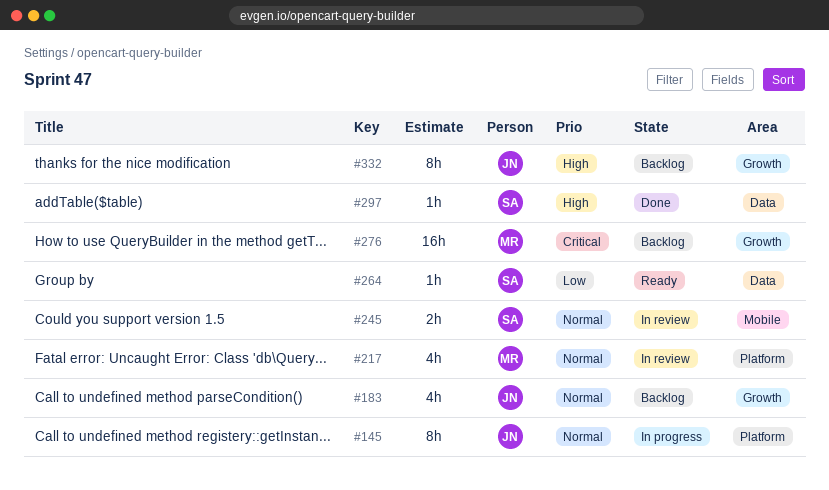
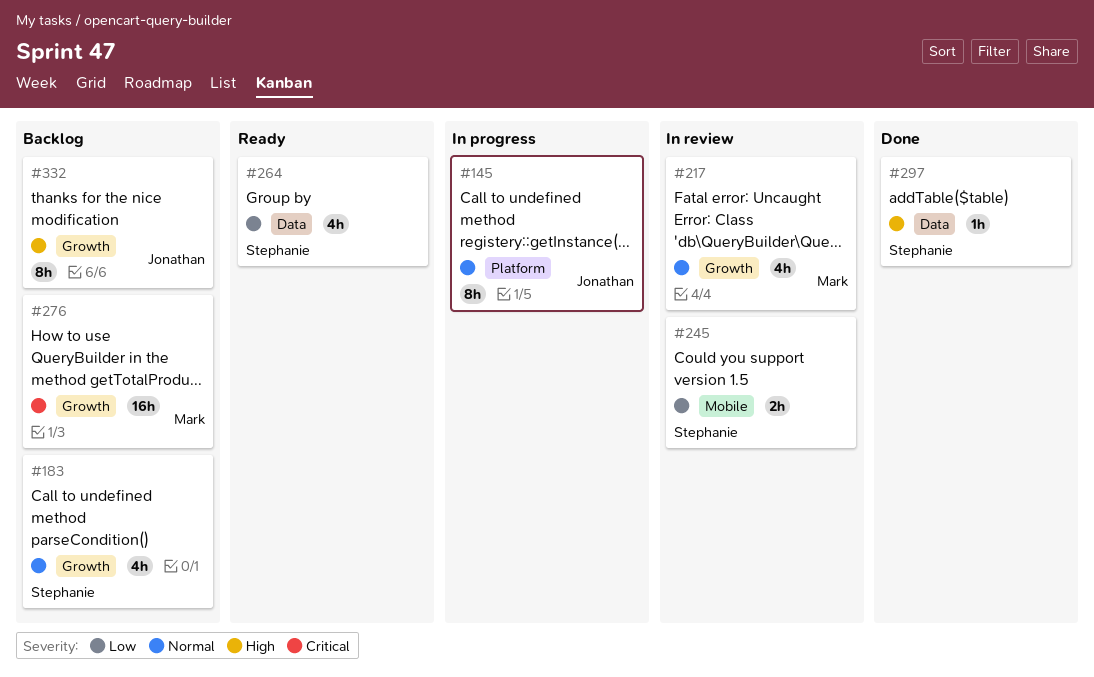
#183, owner: Jonathan -> Stephanie
#217, label: Platform -> Growth
#245, priority: Normal -> Low
#264, estimate: 1h -> 4h

